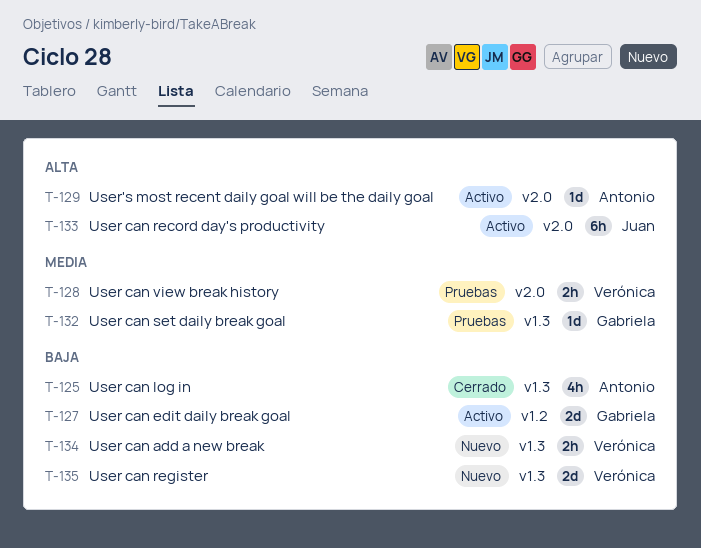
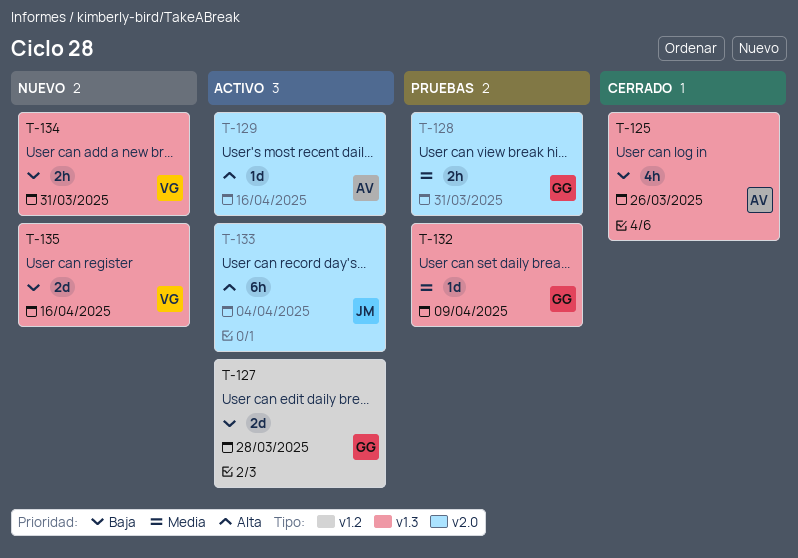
T-128, owner: Verónica -> Gabriela

